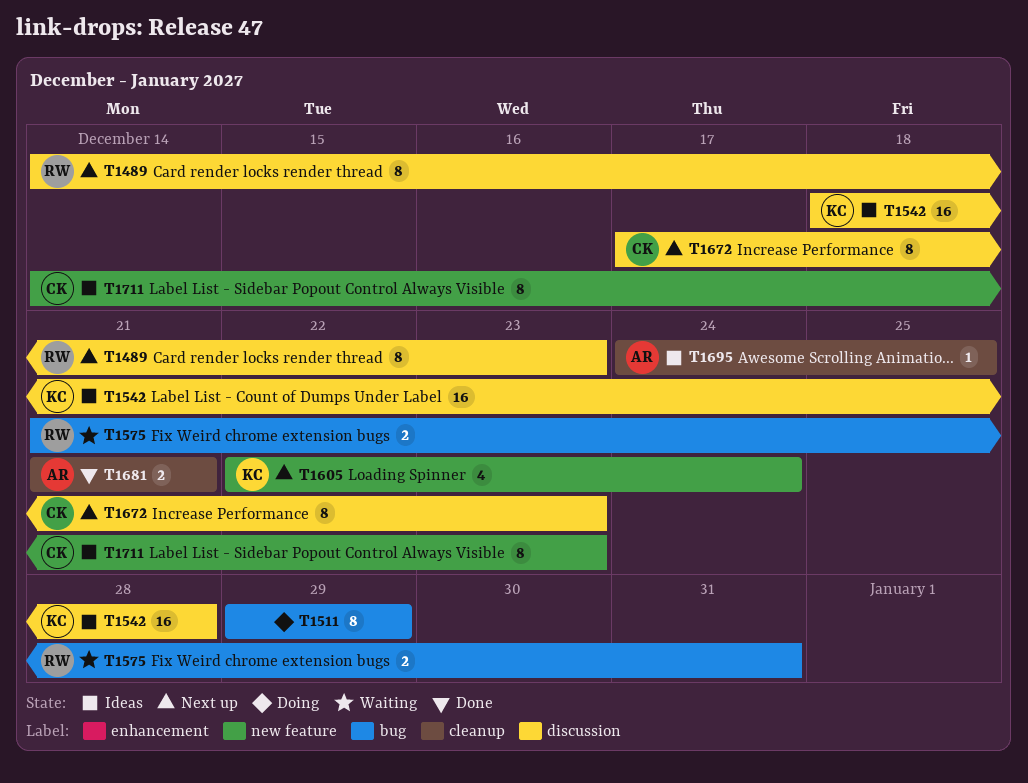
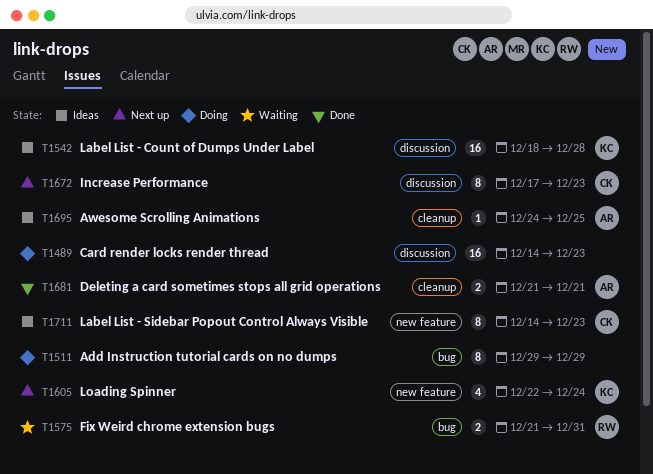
T1489, status: Next up -> Doing
T1489, owner: RW -> none
T1489, estimate: 8 -> 16

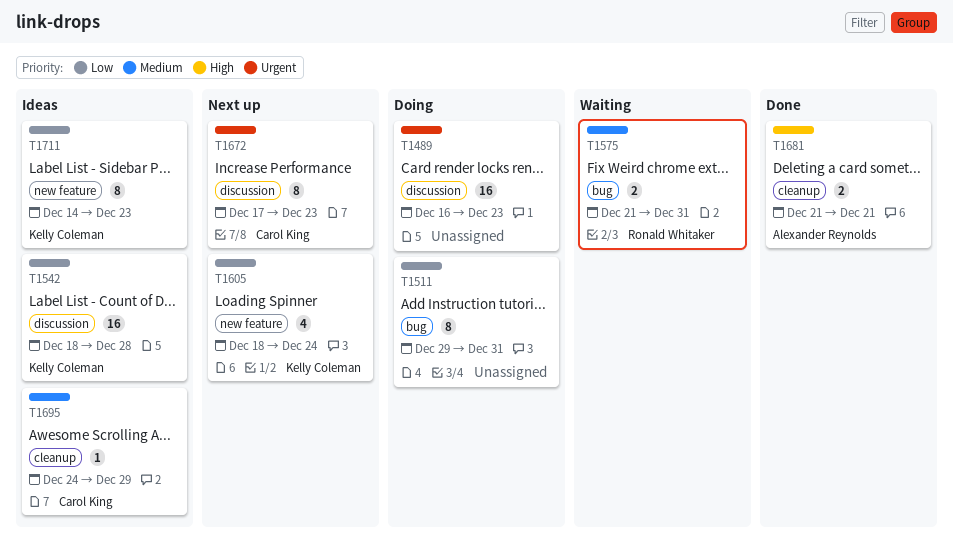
T1489, start: Dec 14 -> Dec 16
T1511, due: Dec 29 -> Dec 31
T1605, start: Dec 22 -> Dec 18
T1695, owner: Alexander Reynolds -> Carol King
T1695, due: Dec 25 -> Dec 29
T1711, owner: Carol King -> Kelly Coleman

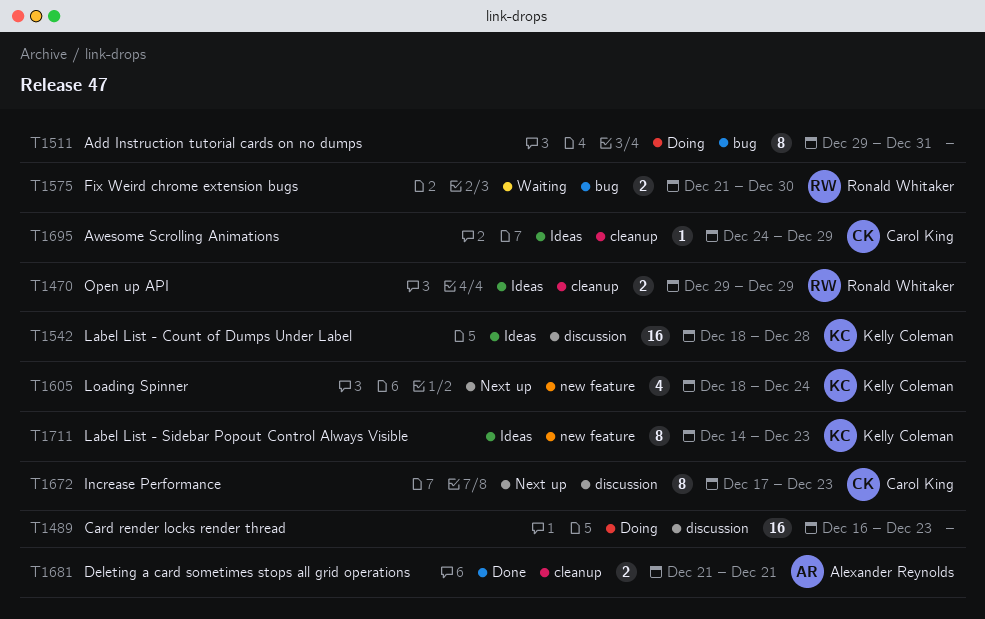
T1470: none -> present
T1575, due: Dec 31 -> Dec 30

